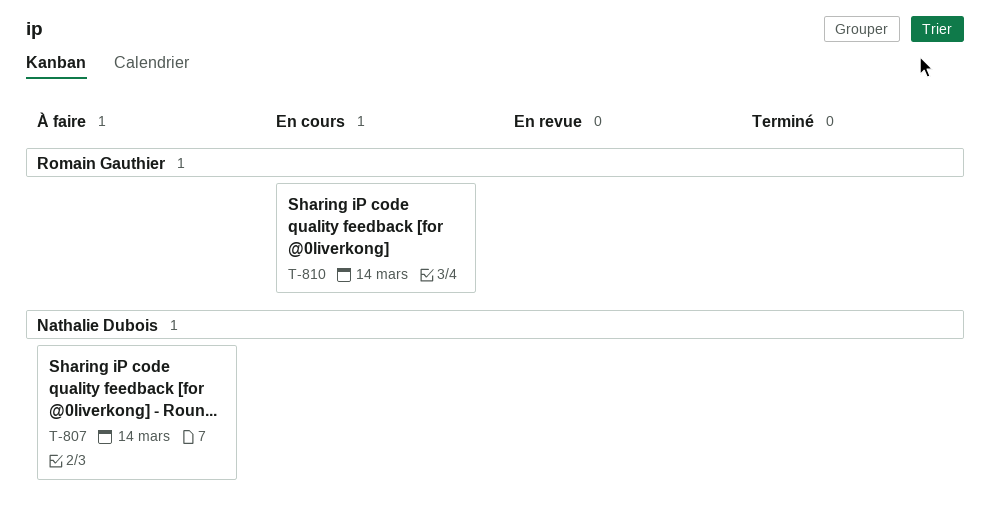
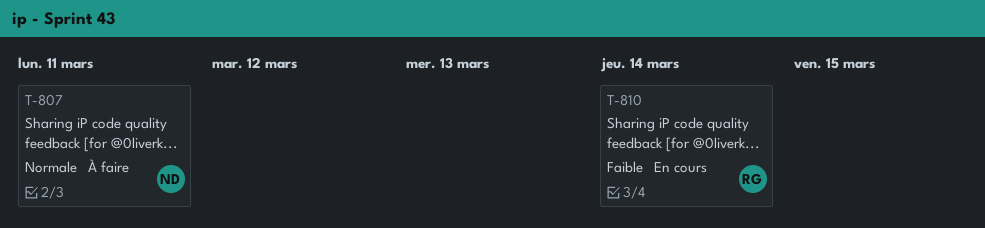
T-807, due: Mar 14 -> Mar 11

